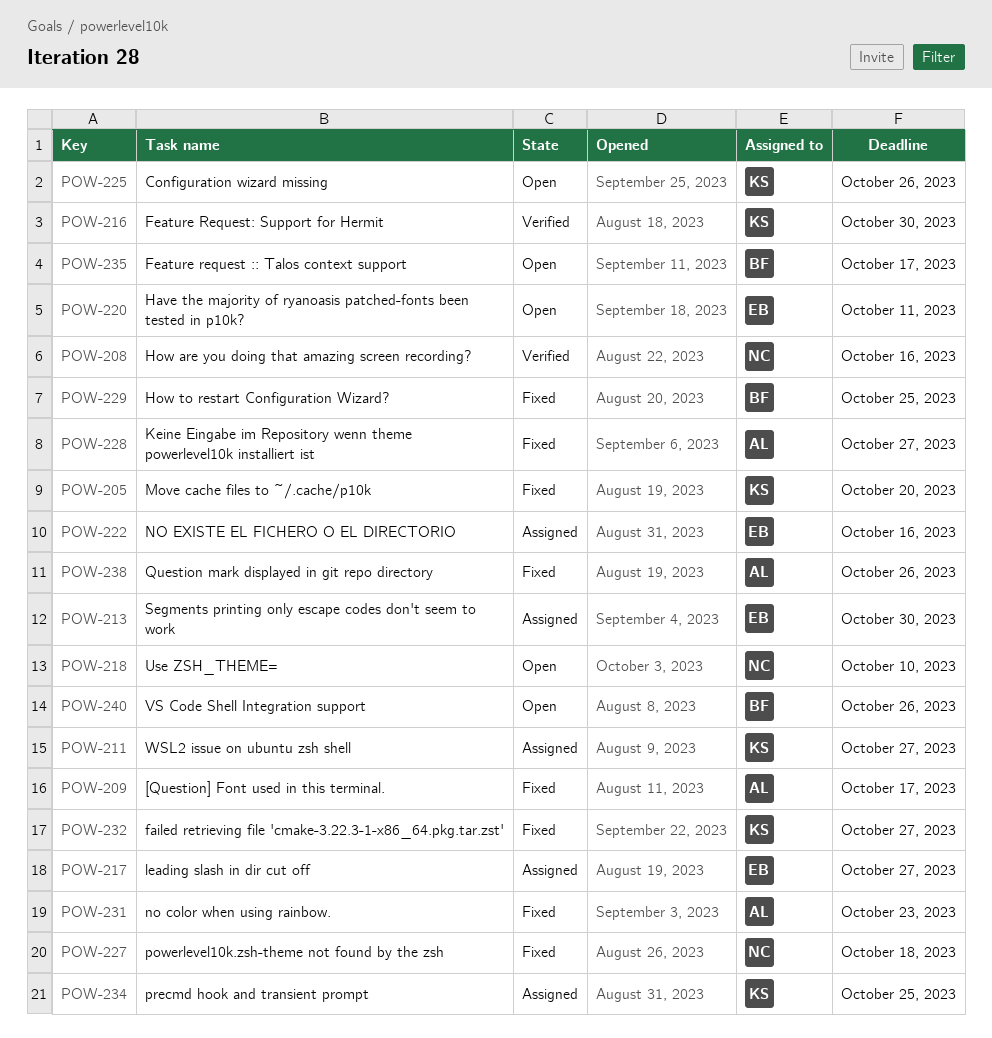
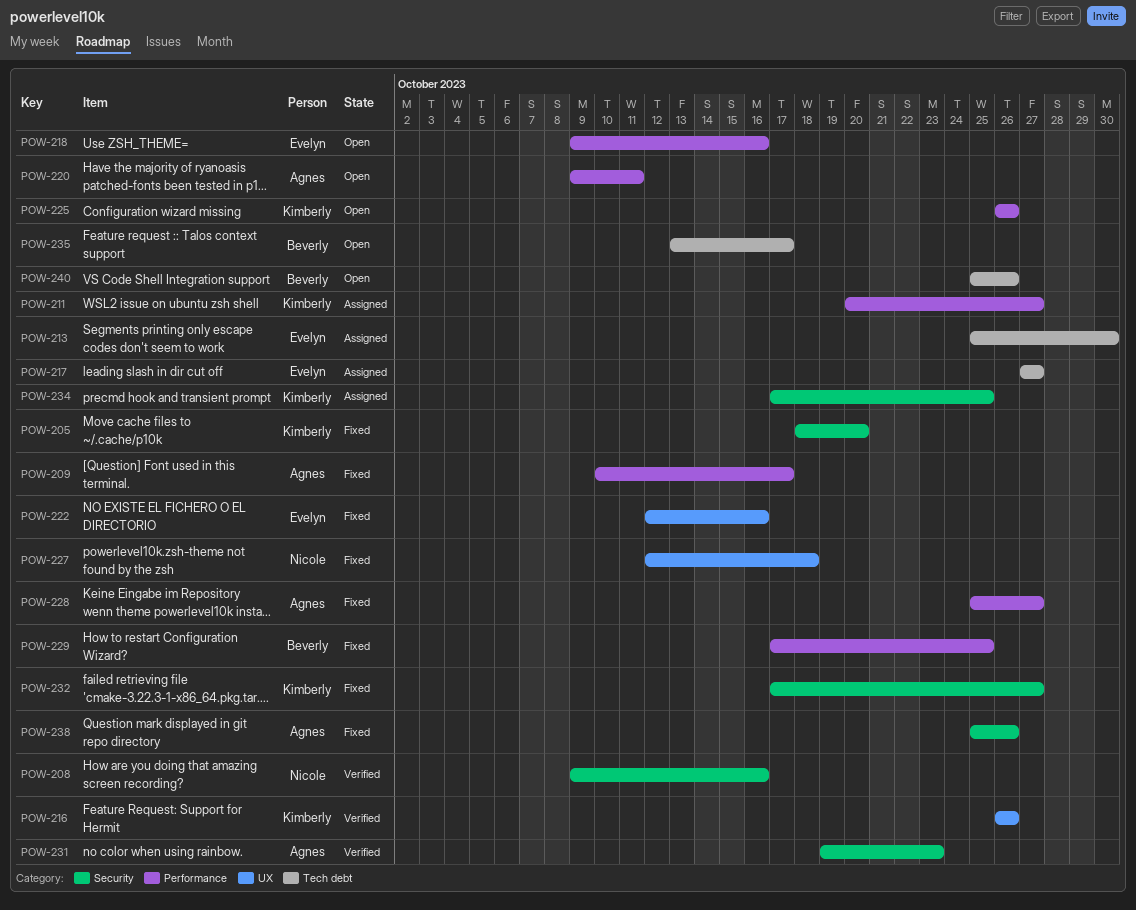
POW-216, due: Oct 30 -> Oct 26
POW-218, owner: Nicole -> Evelyn
POW-218, due: Oct 10 -> Oct 16
POW-220, owner: Evelyn -> Agnes
POW-222, status: Assigned -> Fixed
POW-231, status: Fixed -> Verified

